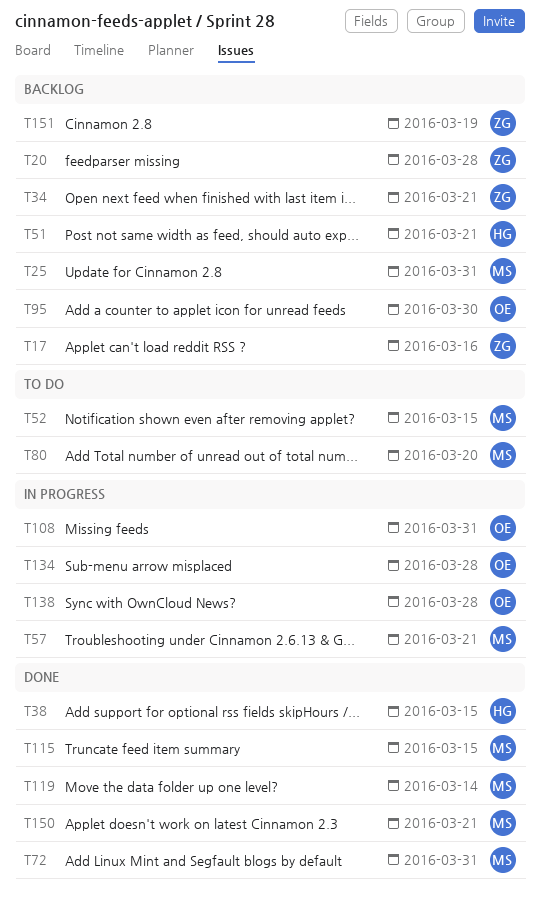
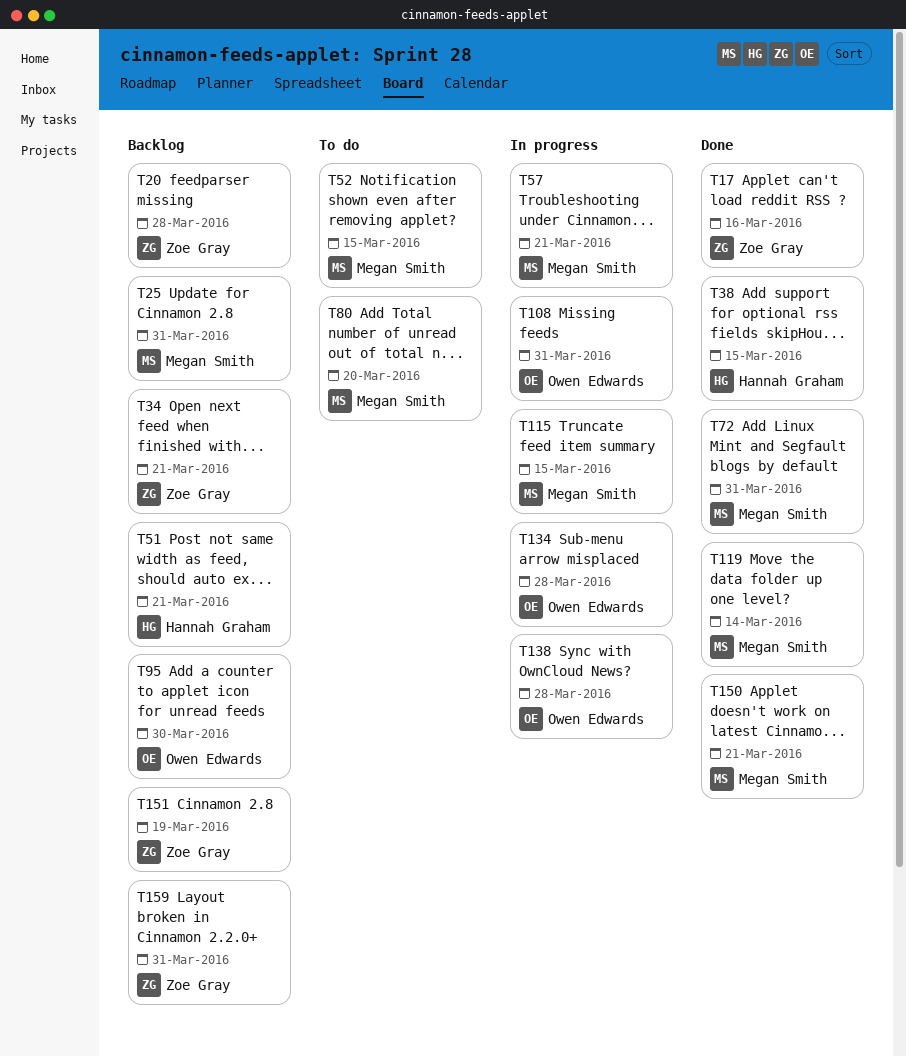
T17, status: Backlog -> Done
T115, status: Done -> In progress
T159: none -> present

